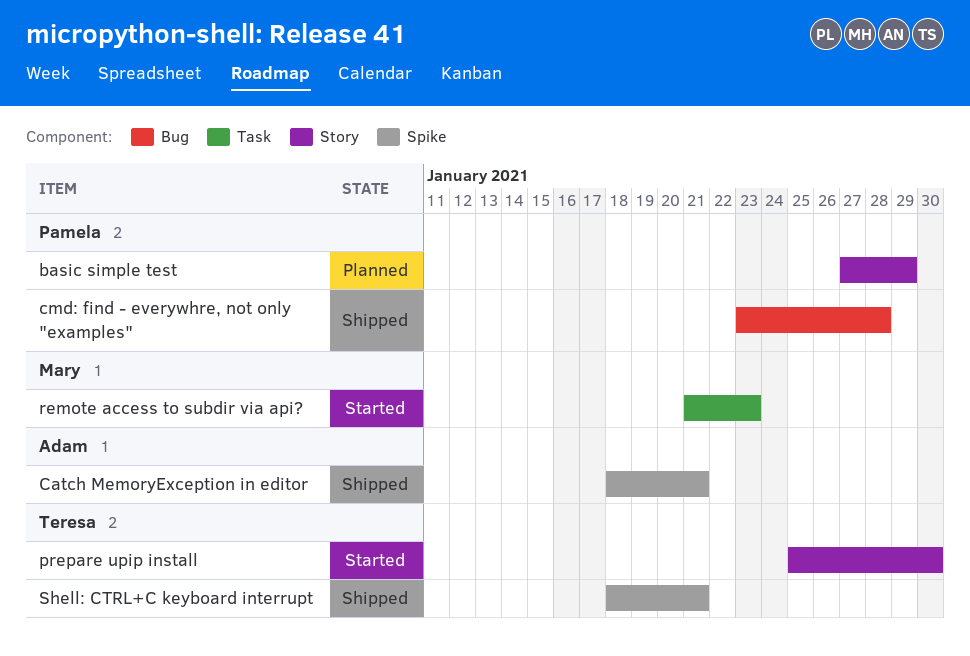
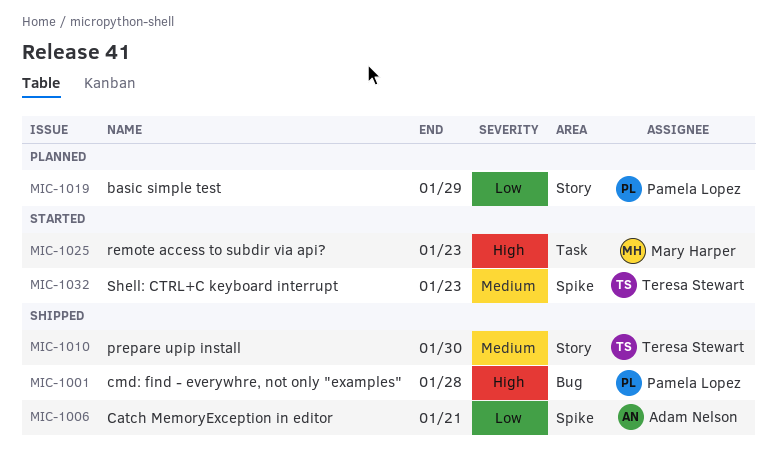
prepare upip install, status: Started -> Shipped
Shell: CTRL+C keyboard interrupt, status: Shipped -> Started
Shell: CTRL+C keyboard interrupt, due: Jan 21 -> Jan 23

